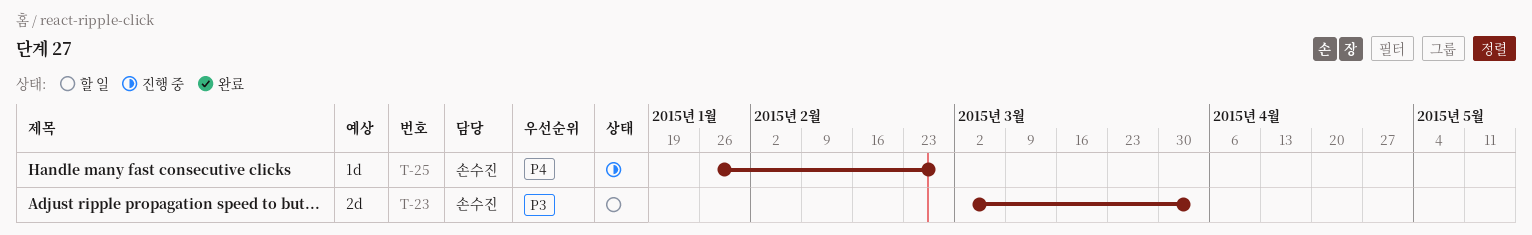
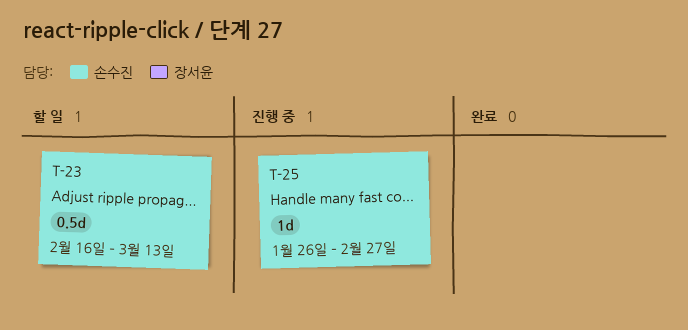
T-23, estimate: 2d -> 0.5d
T-23, start: Mar 2 -> Feb 16
T-23, due: Apr 3 -> Mar 13

